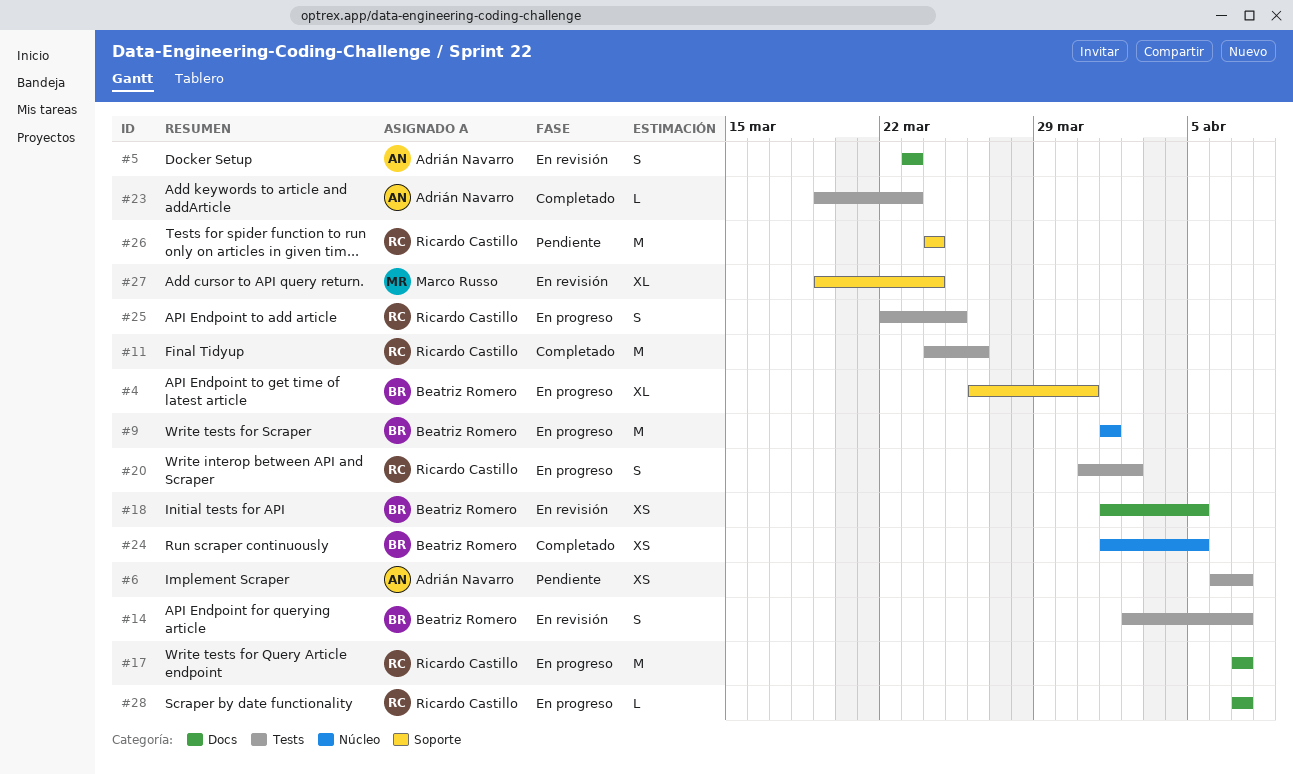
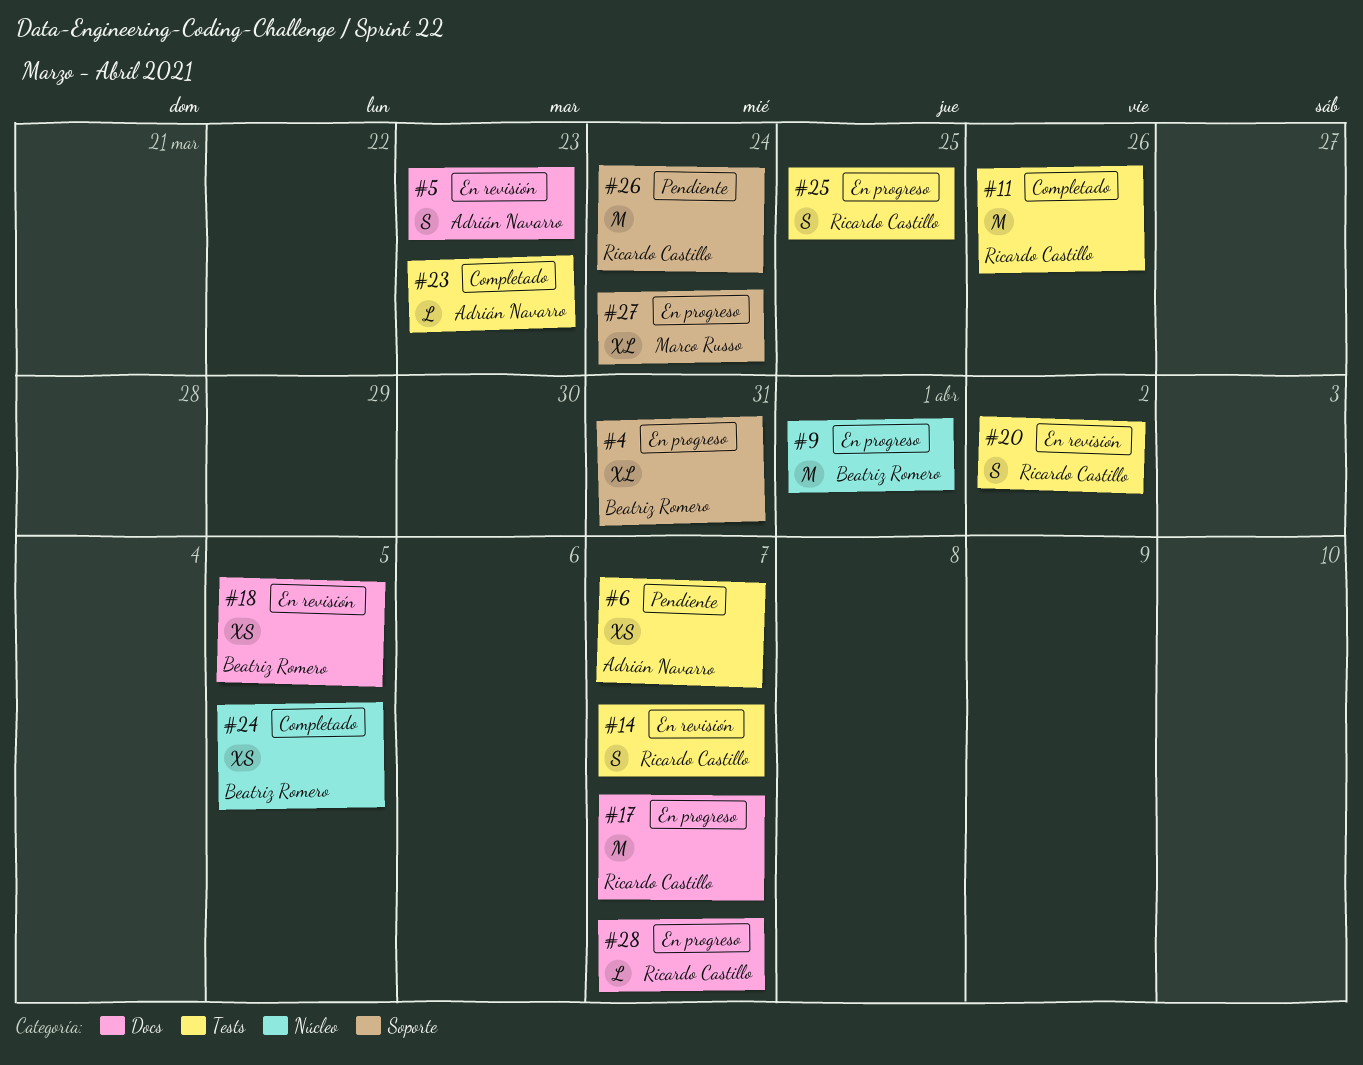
#14, owner: Beatriz Romero -> Ricardo Castillo
#20, status: En progreso -> En revisión
#27, status: En revisión -> En progreso

